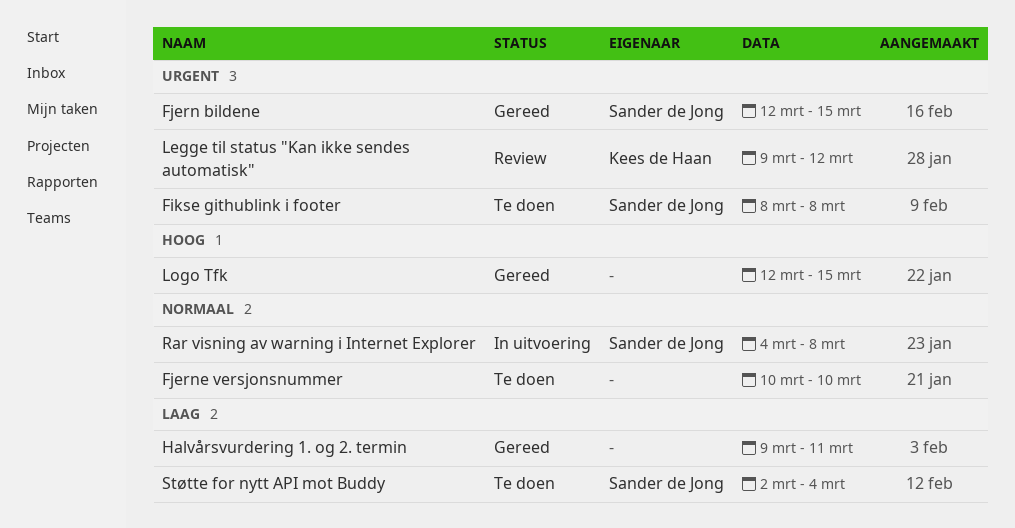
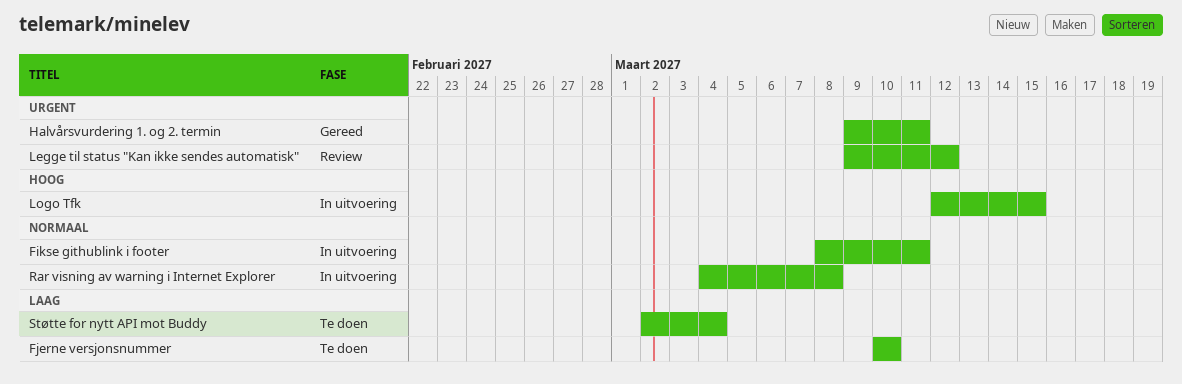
Fikse githublink i footer, status: Te doen -> In uitvoering
Fikse githublink i footer, priority: Urgent -> Normaal
Fikse githublink i footer, due: Mar 8 -> Mar 11
Fjern bildene: present -> none
Fjerne versjonsnummer, priority: Normaal -> Laag
Halvårsvurdering 1. og 2. termin, priority: Laag -> Urgent
Logo Tfk, status: Gereed -> In uitvoering

